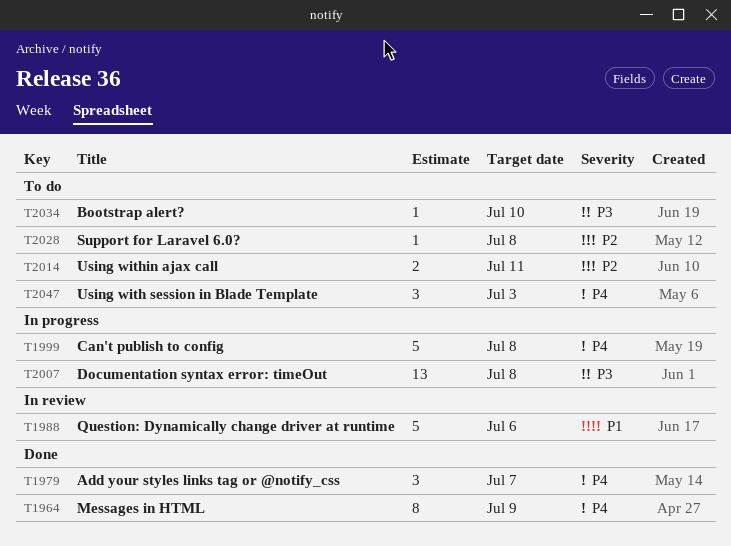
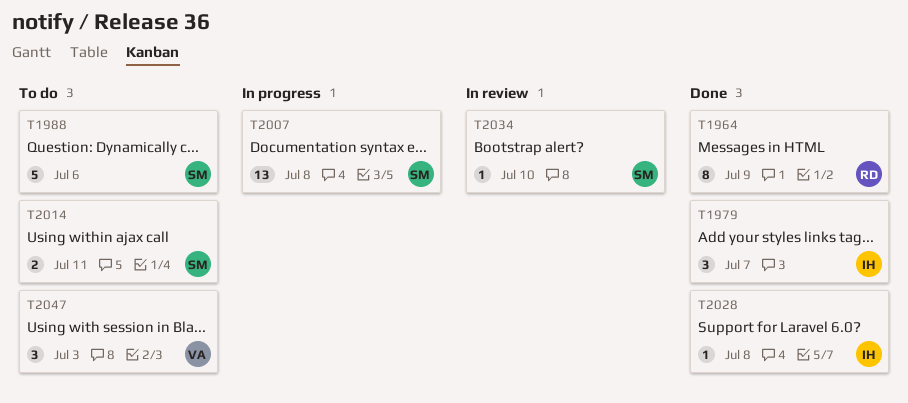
T1988, status: In review -> To do
T1999: present -> none
T2028, status: To do -> Done
T2034, status: To do -> In review

